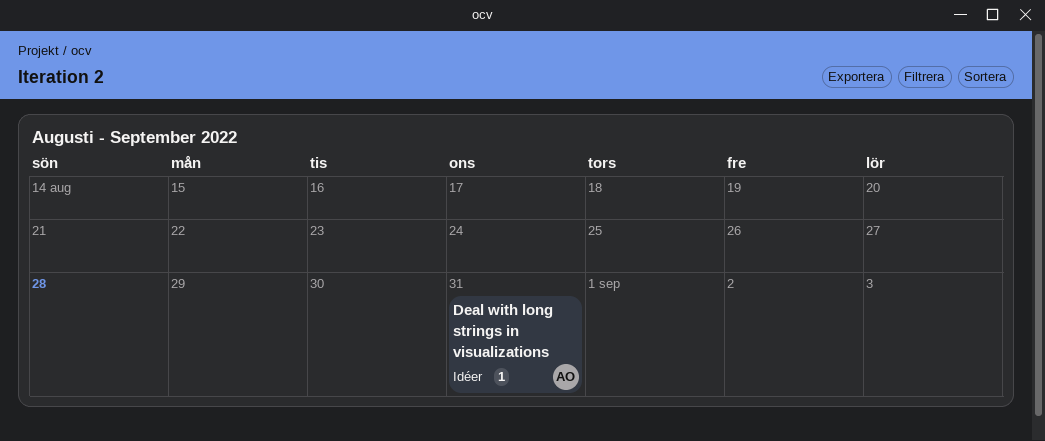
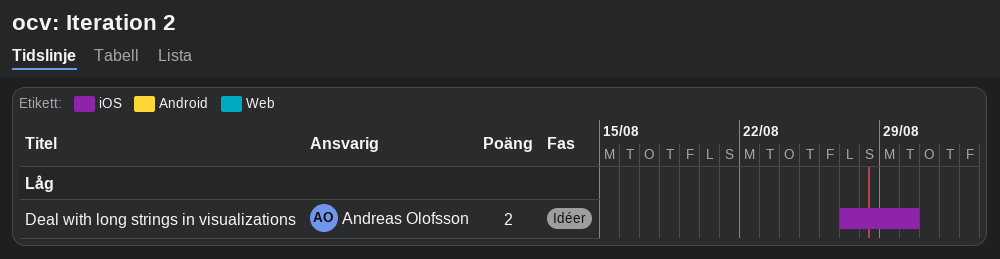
Deal with long strings in visualizations, estimate: 1 -> 2
Deal with long strings in visualizations, due: Aug 31 -> Aug 30

